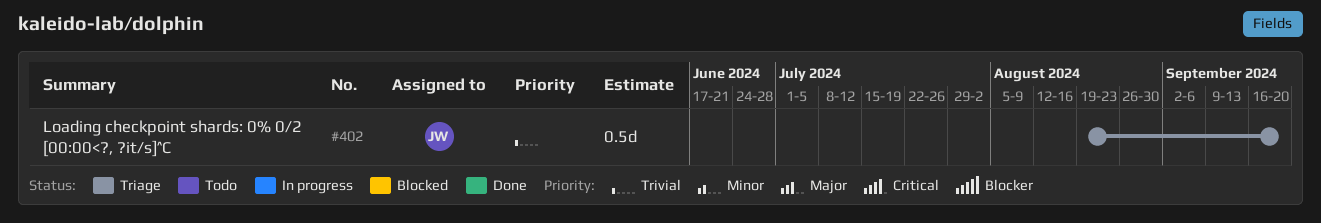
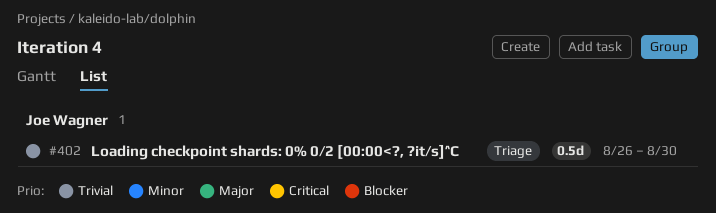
#402, start: Aug 19 -> Aug 26
#402, due: Sep 20 -> Aug 30

